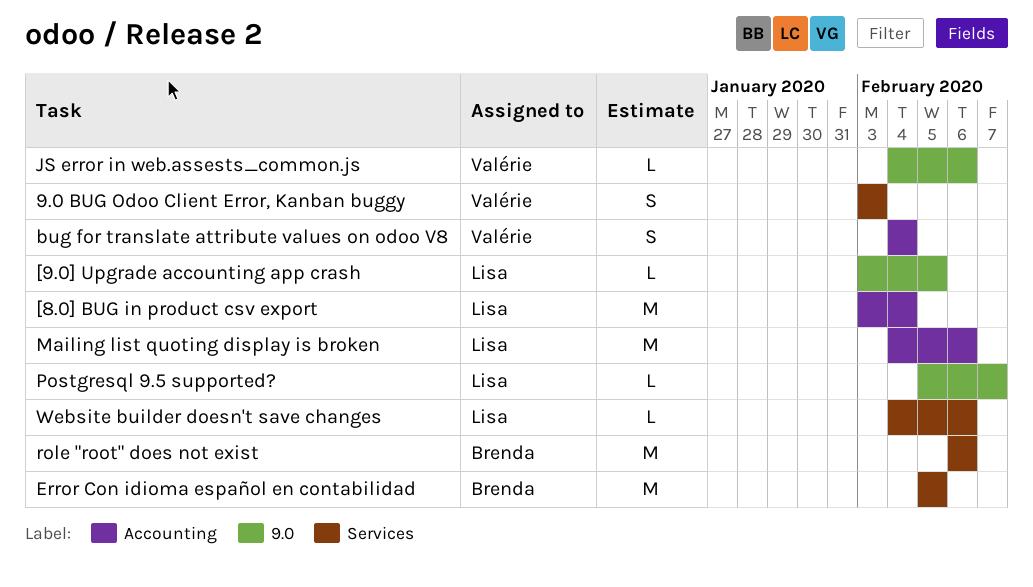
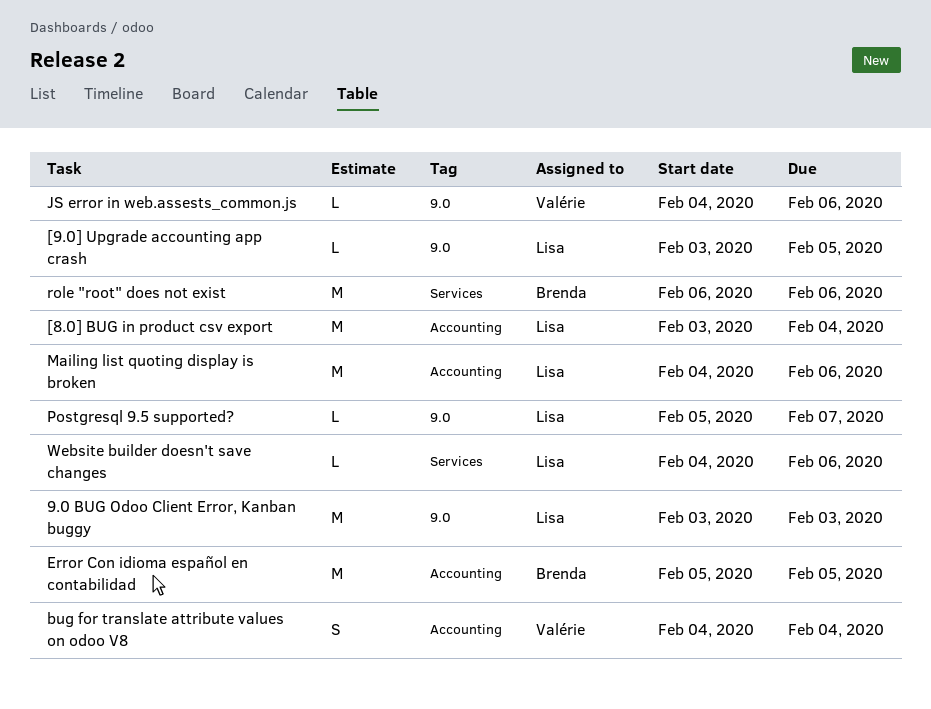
9.0 BUG Odoo Client Error, Kanban buggy, owner: Valérie -> Lisa
9.0 BUG Odoo Client Error, Kanban buggy, label: Services -> 9.0
9.0 BUG Odoo Client Error, Kanban buggy, estimate: S -> M
Error Con idioma español en contabilidad, label: Services -> Accounting

